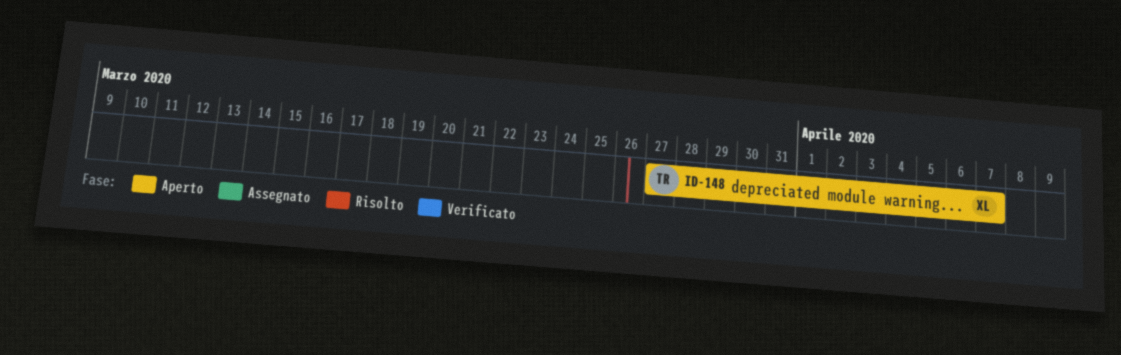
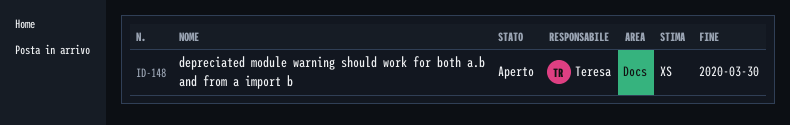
ID-148, estimate: XL -> XS
ID-148, due: Apr 7 -> Mar 30

